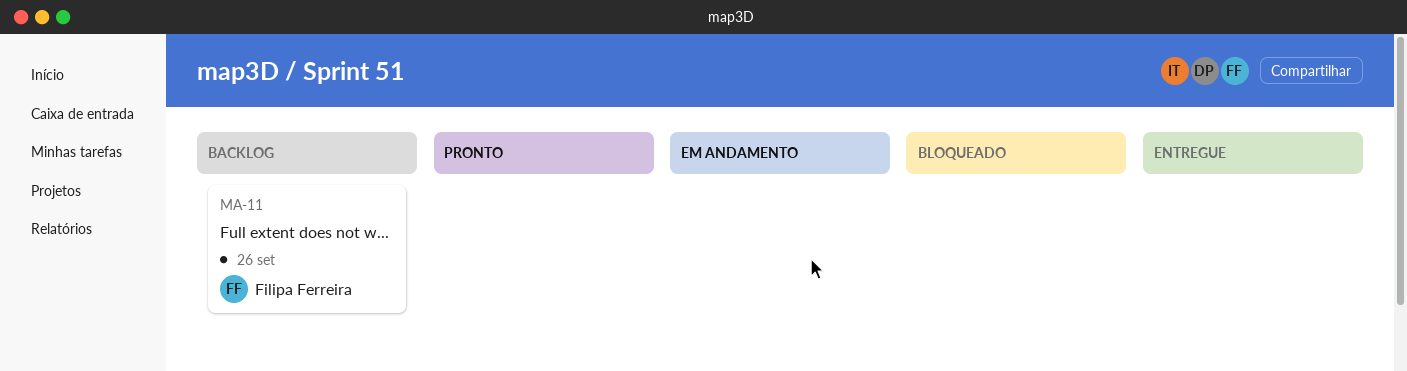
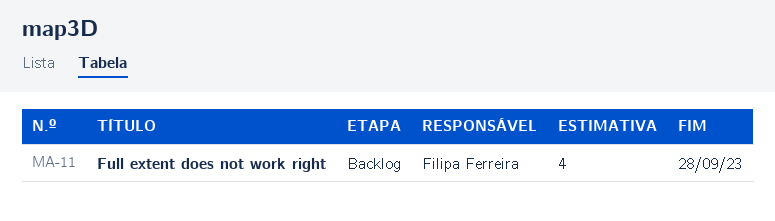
MA-11, estimate: 1 -> 4
MA-11, due: Sep 26 -> Sep 28

